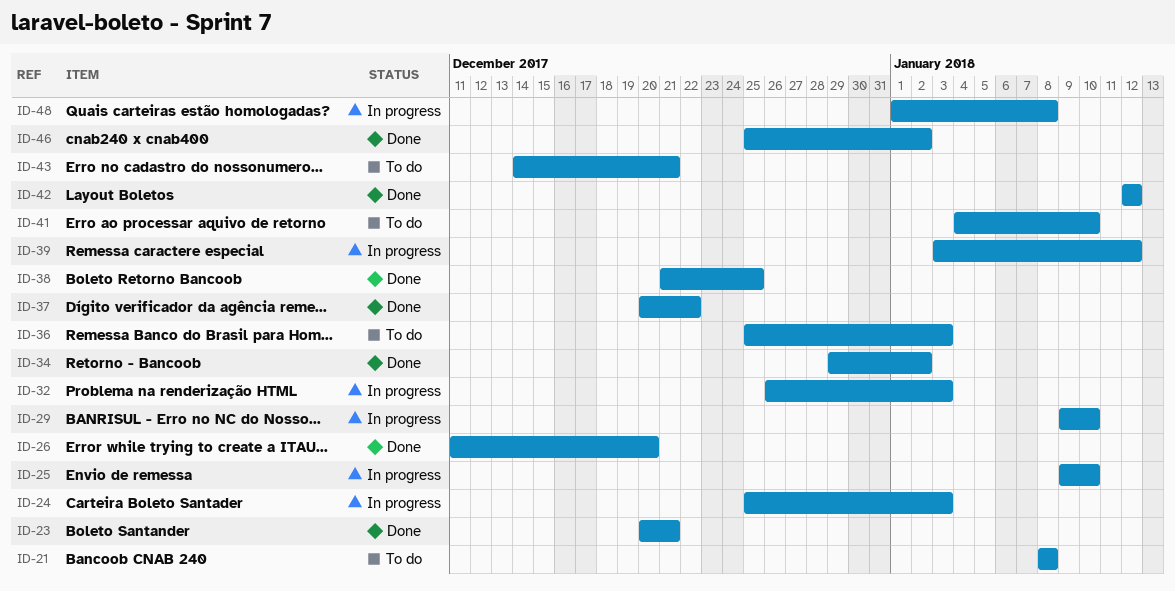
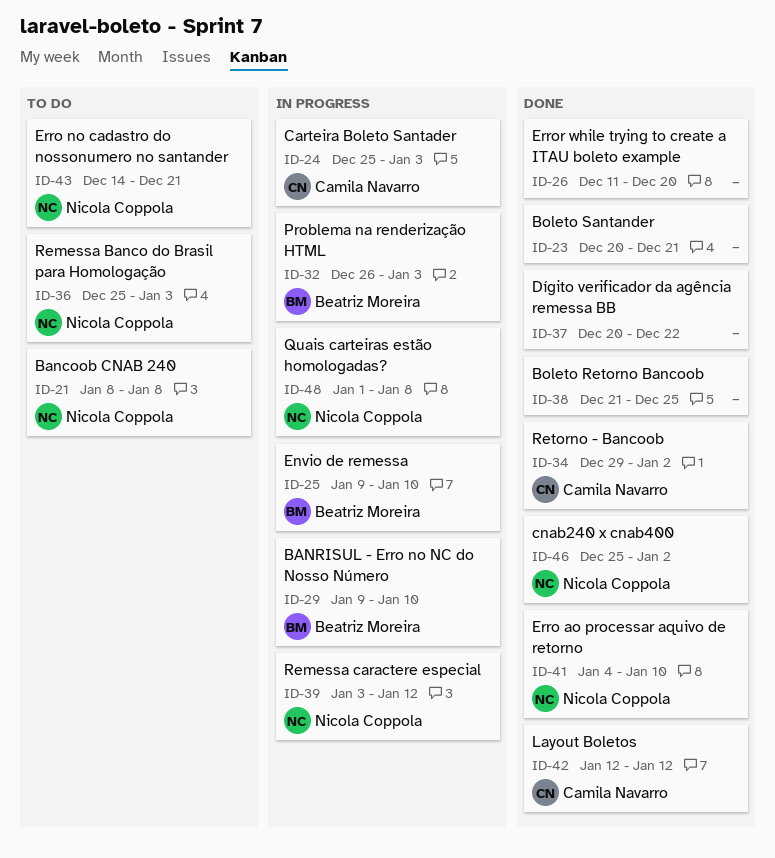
ID-41, status: To do -> Done

